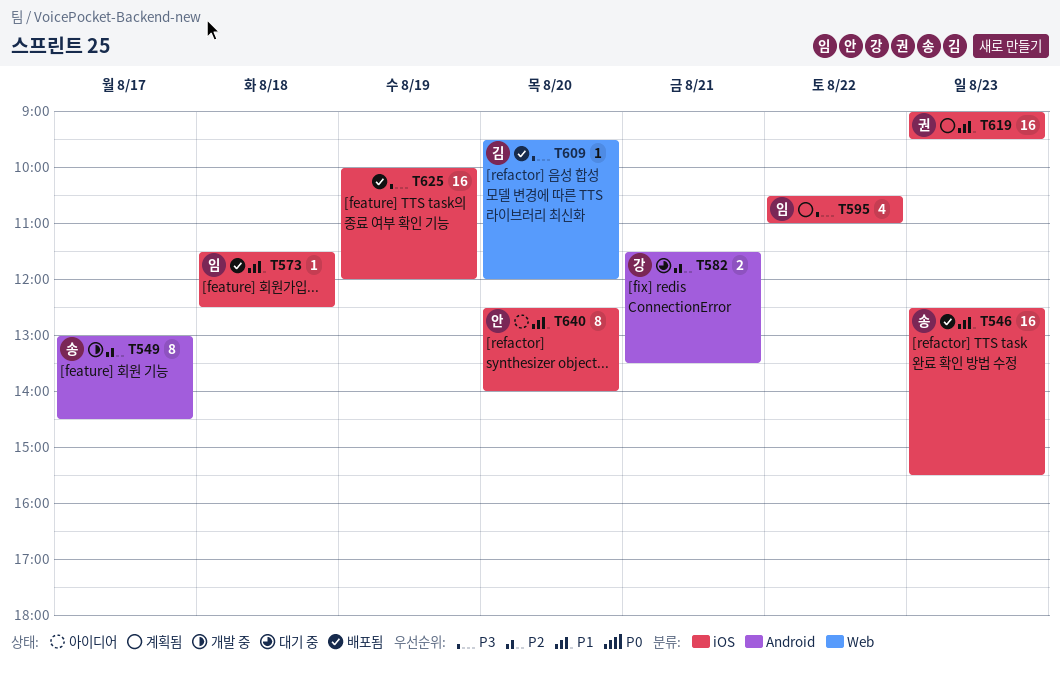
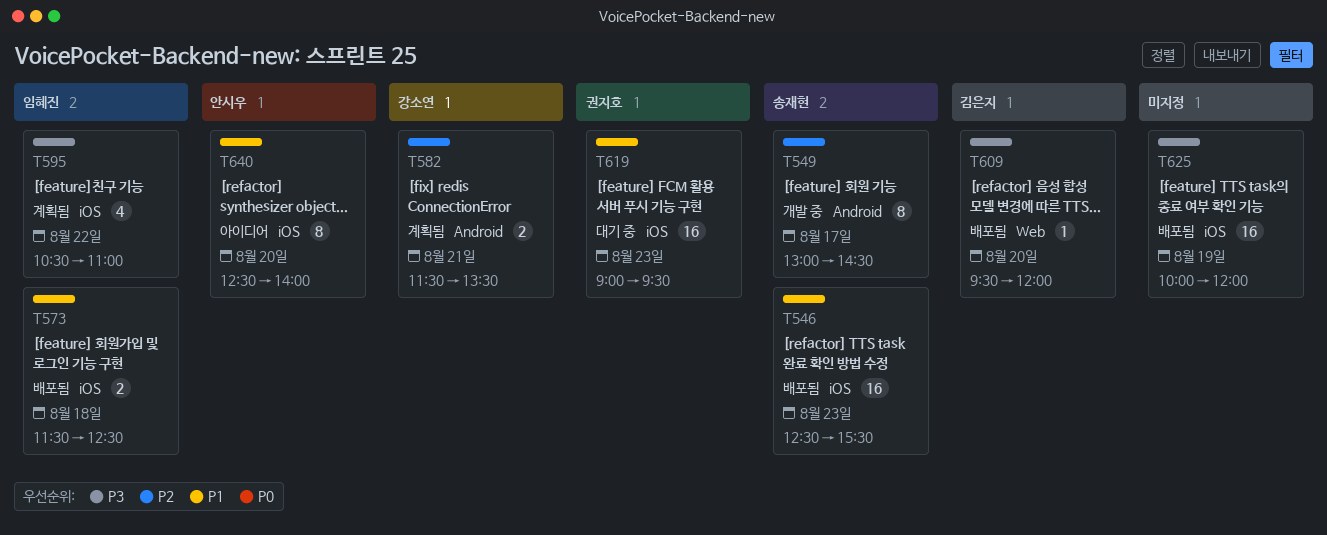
T573, estimate: 1 -> 2
T582, status: 대기 중 -> 계획됨
T619, status: 계획됨 -> 대기 중

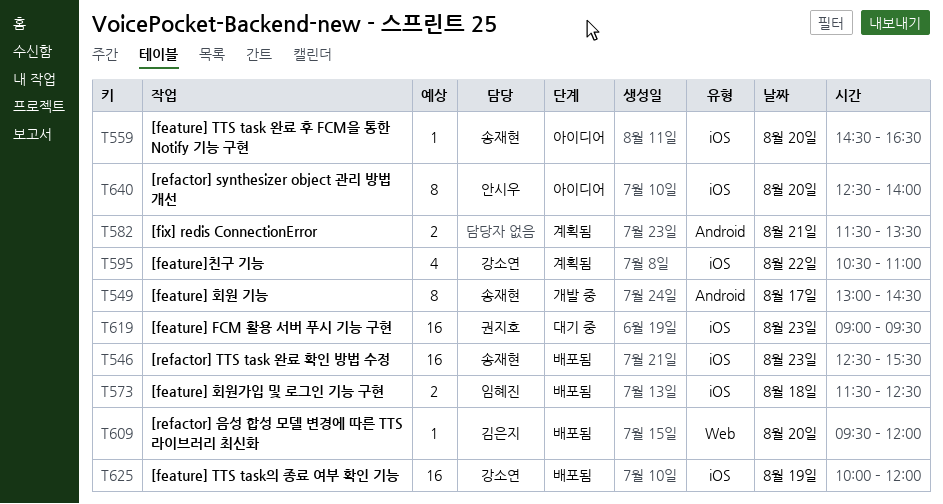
T559: none -> present
T582, owner: 강소연 -> none
T595, owner: 임혜진 -> 강소연
T625, owner: none -> 강소연

